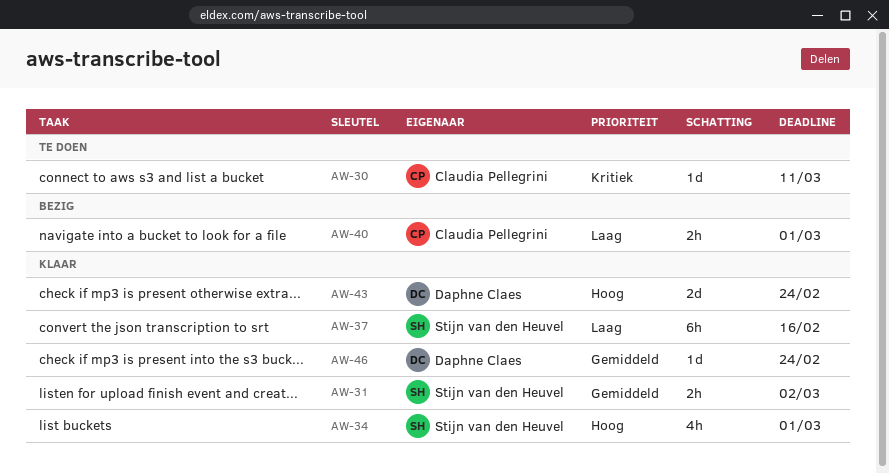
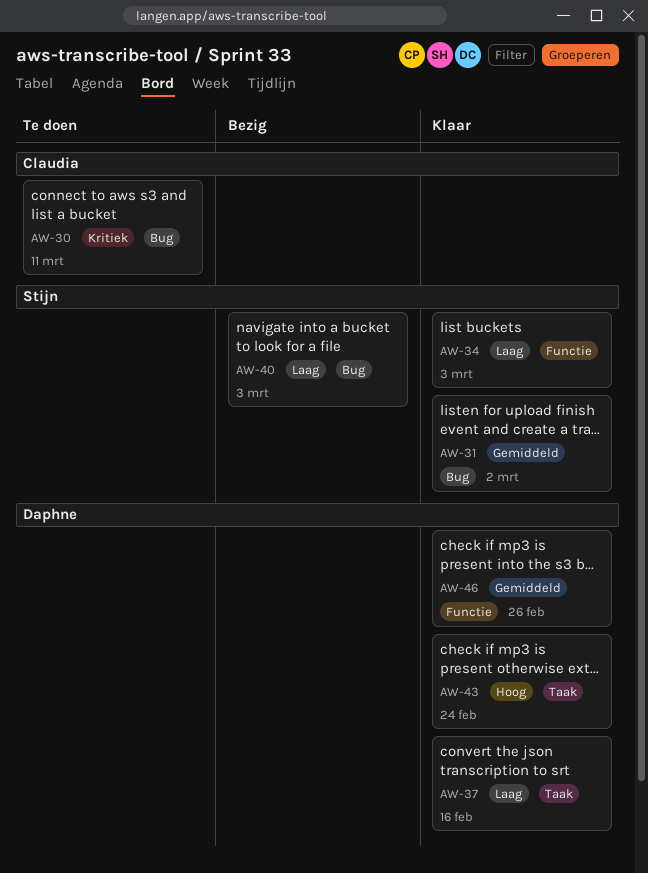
AW-34, priority: Hoog -> Laag
AW-34, due: Mar 1 -> Mar 3
AW-37, owner: Stijn van den Heuvel -> Daphne Claes
AW-40, owner: Claudia Pellegrini -> Stijn van den Heuvel
AW-40, due: Mar 1 -> Mar 3
AW-46, due: Feb 24 -> Feb 26

